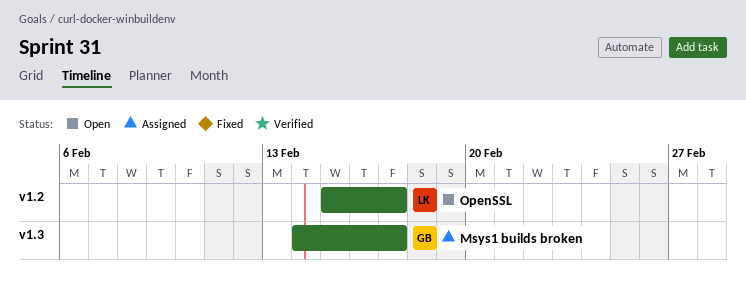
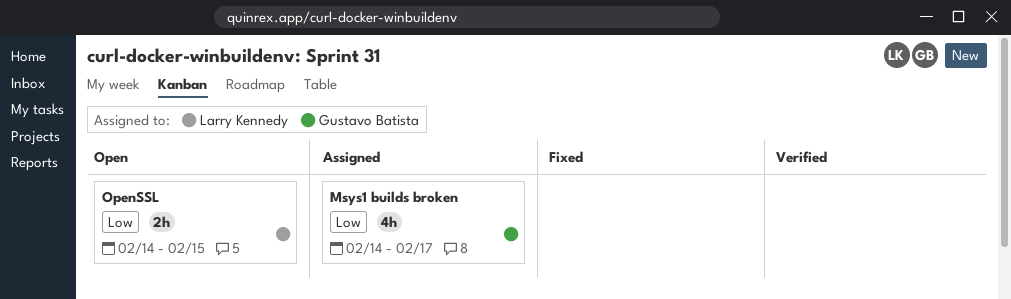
OpenSSL, start: Feb 15 -> Feb 14
OpenSSL, due: Feb 17 -> Feb 15

